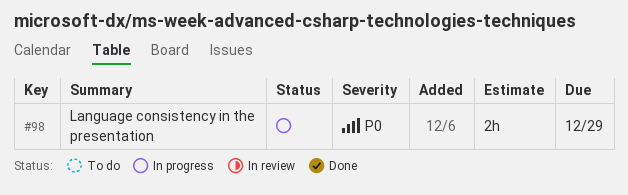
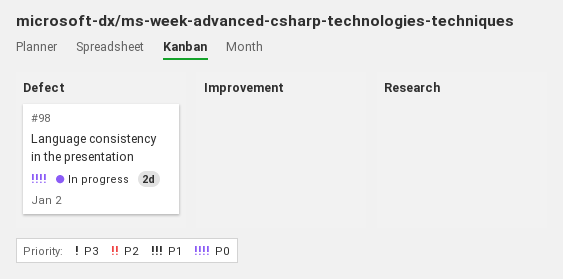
#98, estimate: 2h -> 2d
#98, due: Dec 29 -> Jan 2

